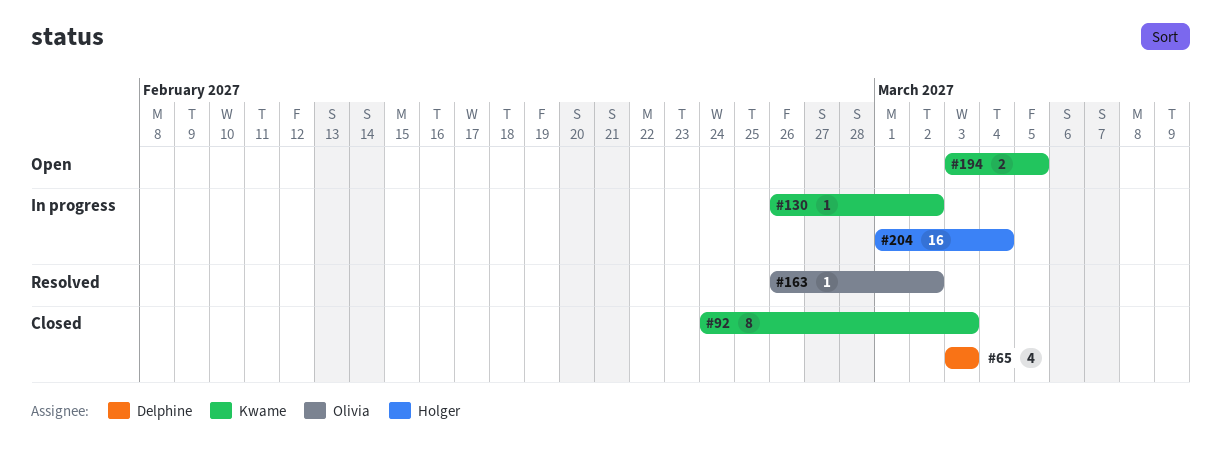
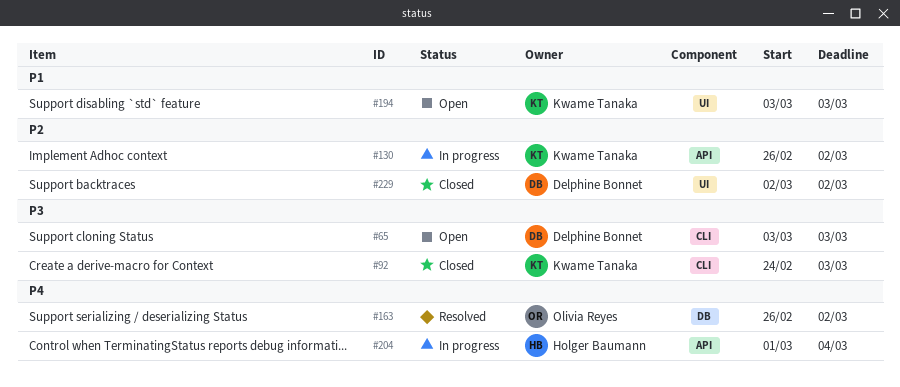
#65, status: Closed -> Open
#194, due: Mar 5 -> Mar 3
#229: none -> present

